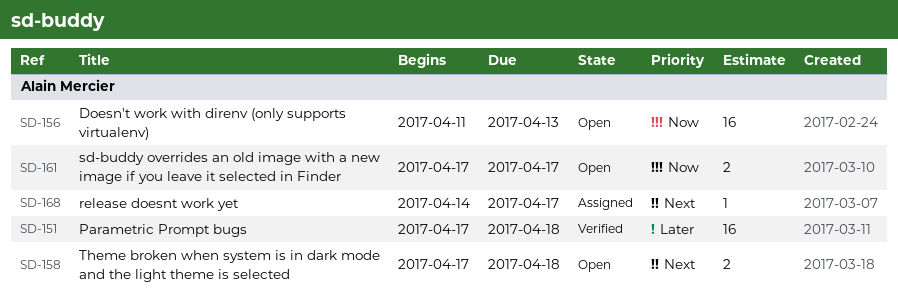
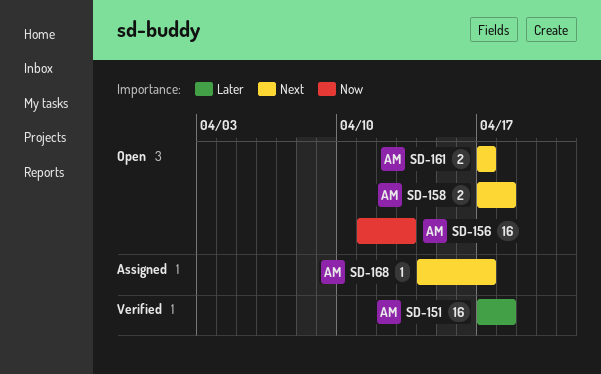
SD-161, priority: Now -> Next

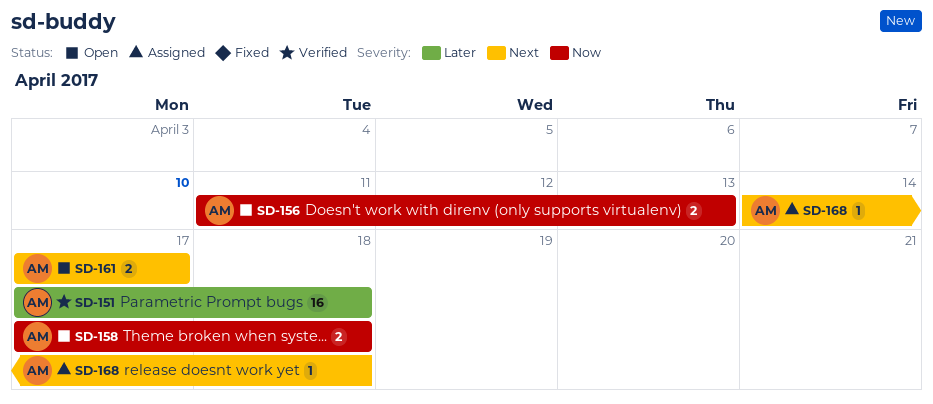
SD-156, estimate: 16 -> 2
SD-158, priority: Next -> Now
SD-168, due: Apr 17 -> Apr 18

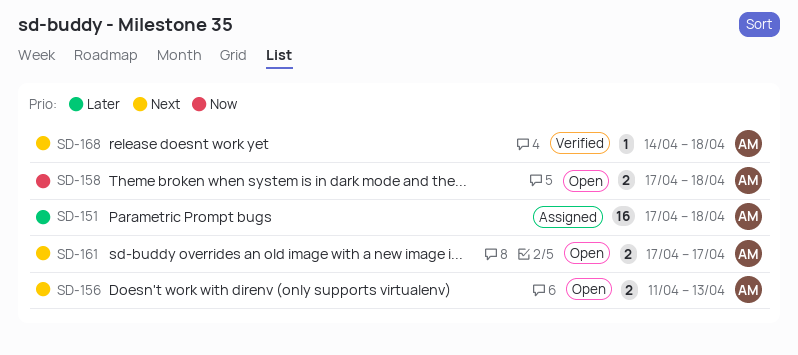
SD-151, status: Verified -> Assigned
SD-156, priority: Now -> Next
SD-168, status: Assigned -> Verified

